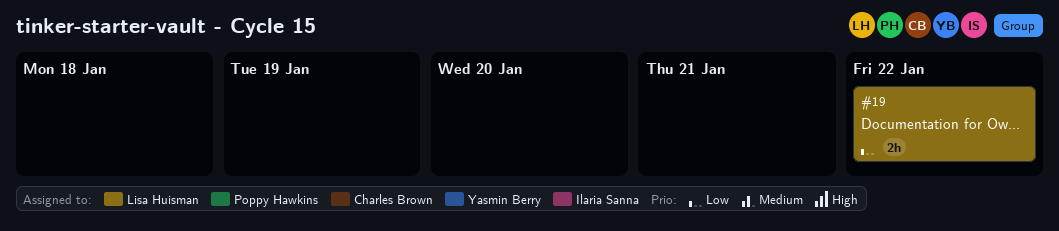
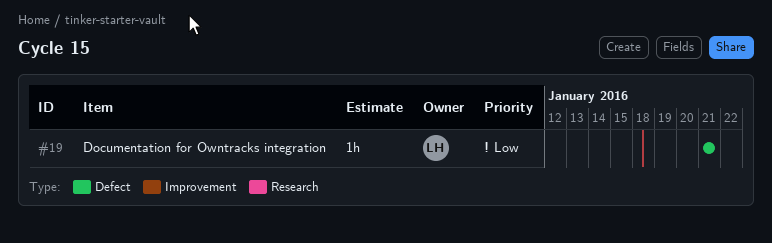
#19, estimate: 2h -> 1h
#19, due: Jan 22 -> Jan 21

